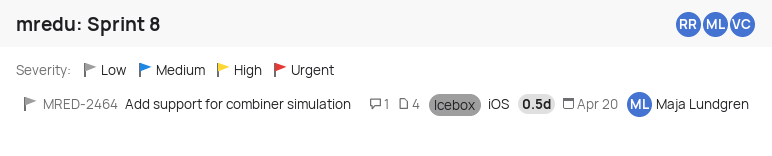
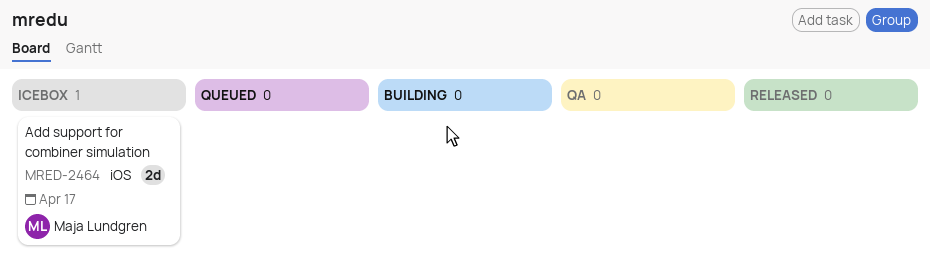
MRED-2464, estimate: 0.5d -> 2d
MRED-2464, due: Apr 20 -> Apr 17

